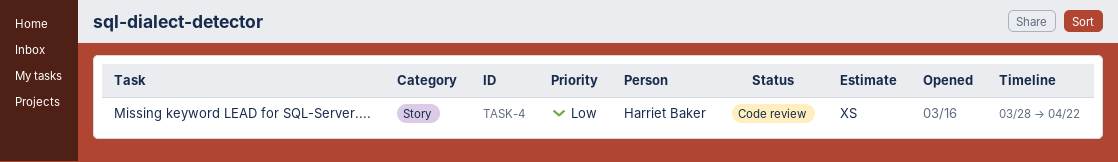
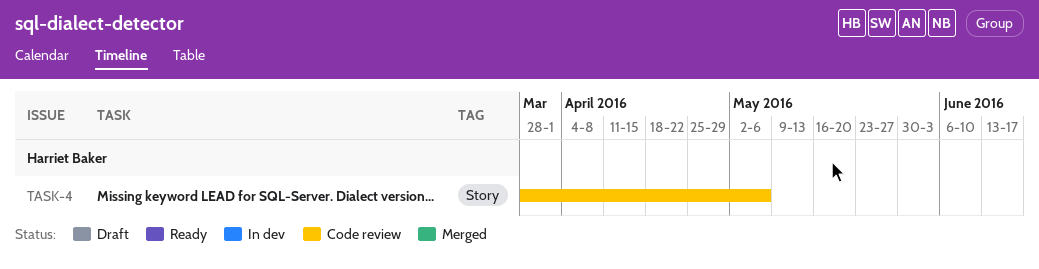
TASK-4, due: Apr 22 -> May 6

